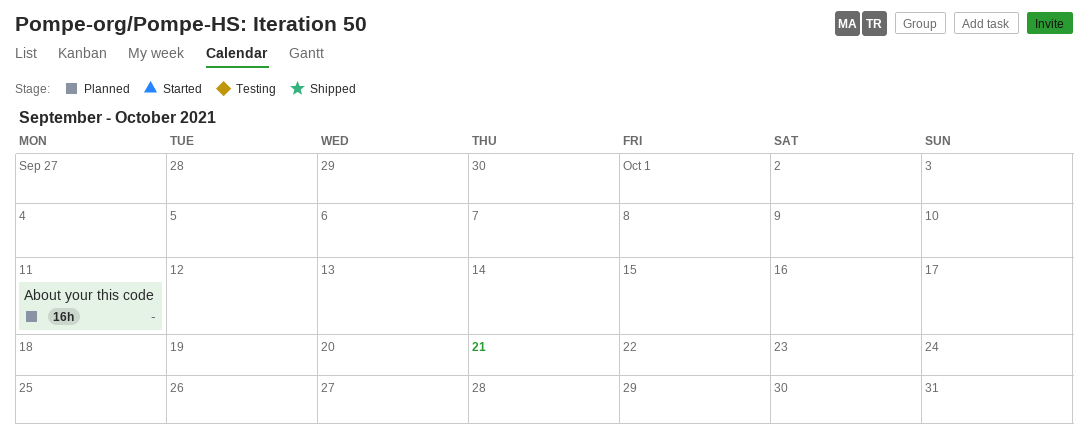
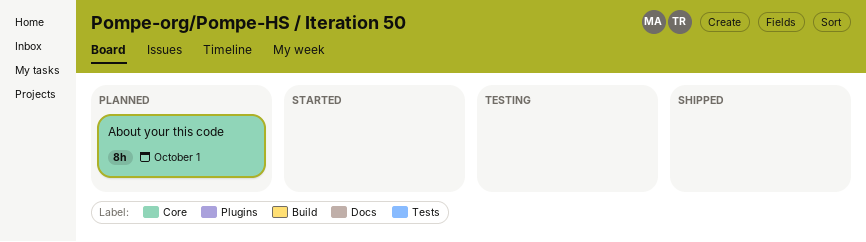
About your this code, estimate: 16h -> 8h
About your this code, due: Oct 11 -> Oct 1

